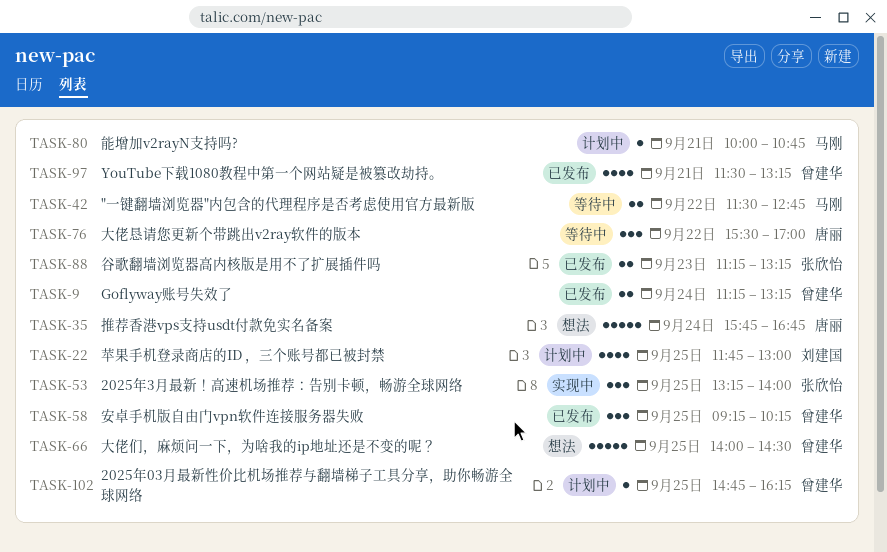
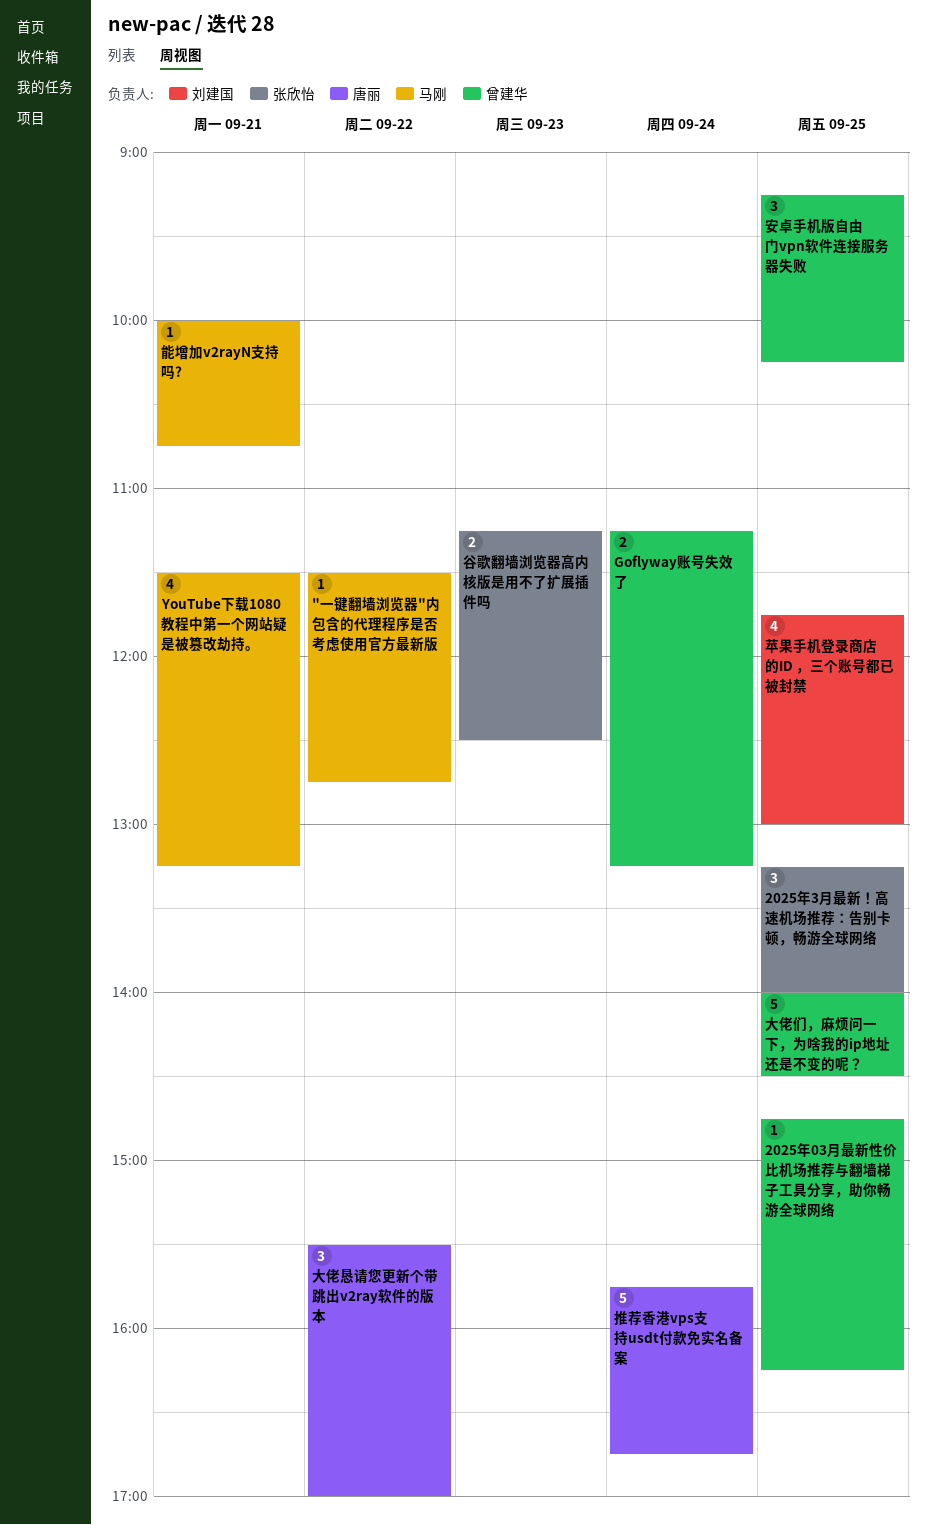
"一键翻墙浏览器"内包含的代理程序是否考虑使用官方最新版, estimate: 2 -> 1
YouTube下载1080教程中第一个网站疑是被篡改劫持。, owner: 曾建华 -> 马刚
谷歌翻墙浏览器高内核版是用不了扩展插件吗, ends: 13:15 -> 12:30

